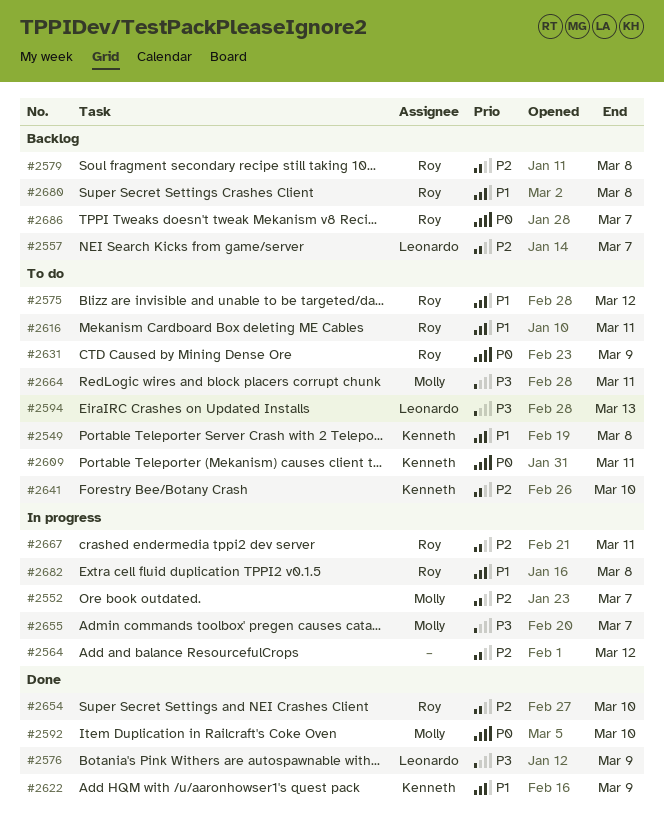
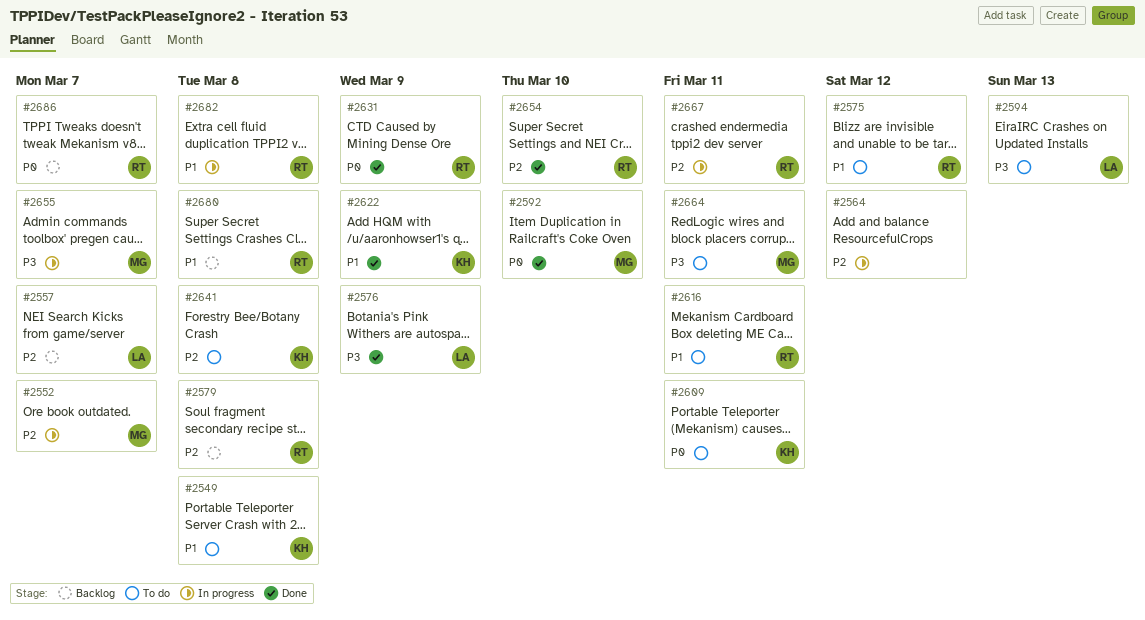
#2631, status: To do -> Done
#2641, due: Mar 10 -> Mar 8

